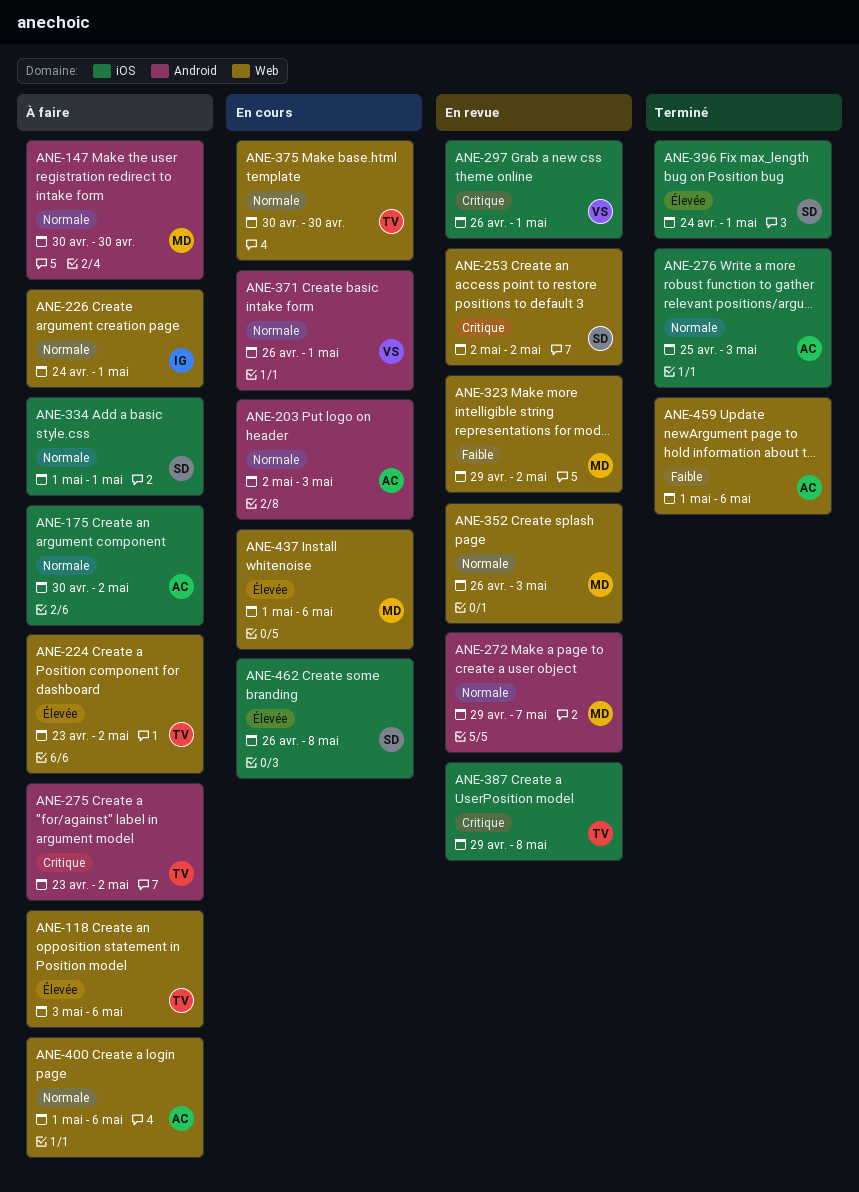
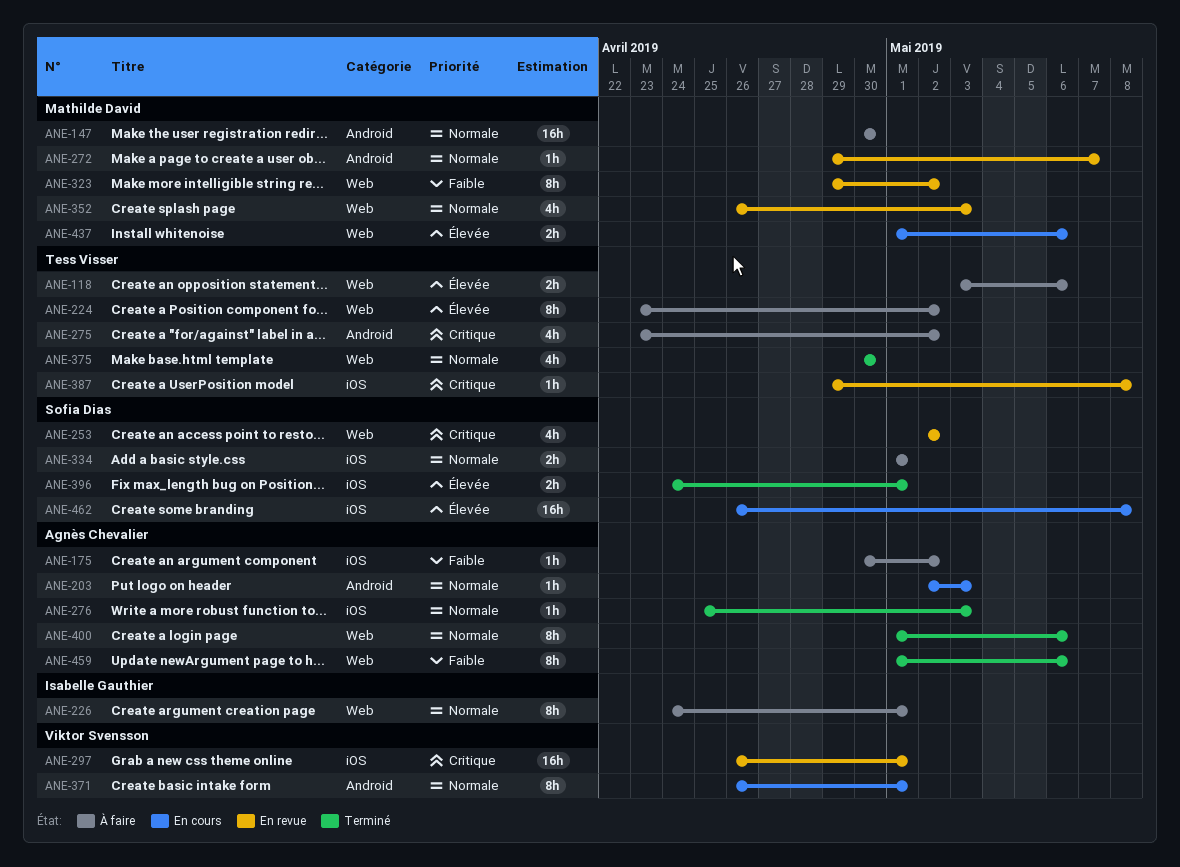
ANE-175, priority: Normale -> Faible
ANE-375, status: En cours -> Terminé
ANE-400, status: À faire -> Terminé

